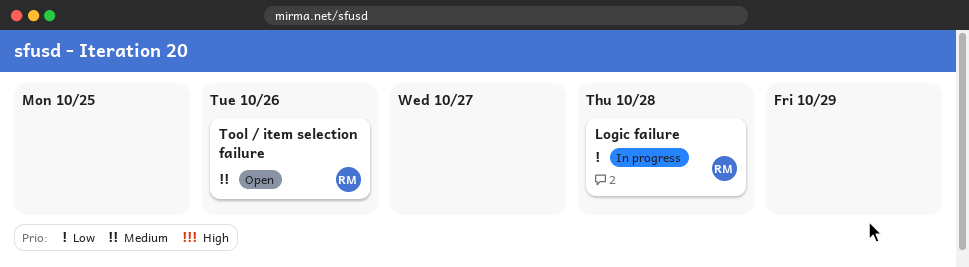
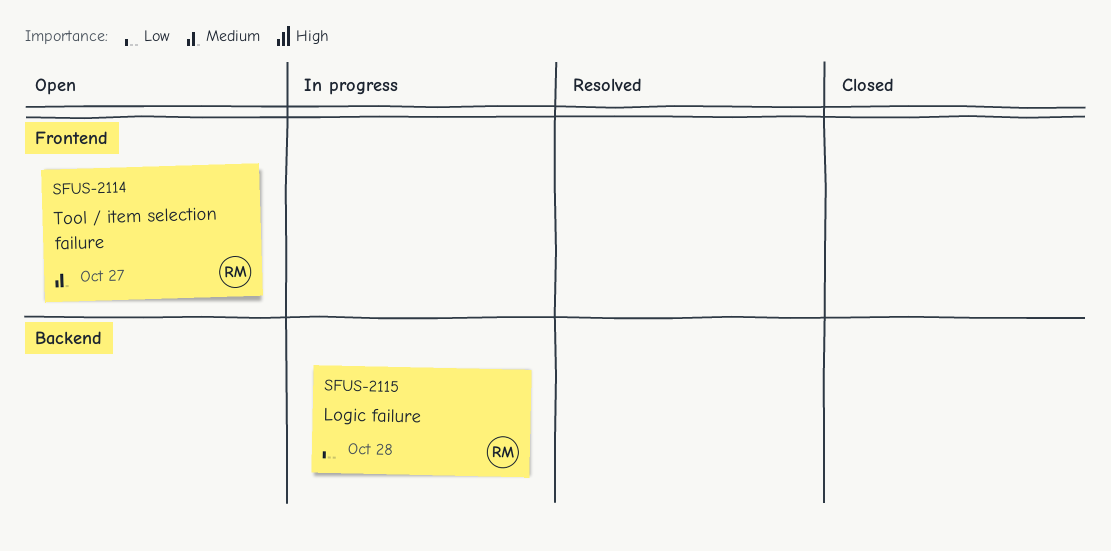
Tool / item selection failure, due: Oct 26 -> Oct 27

